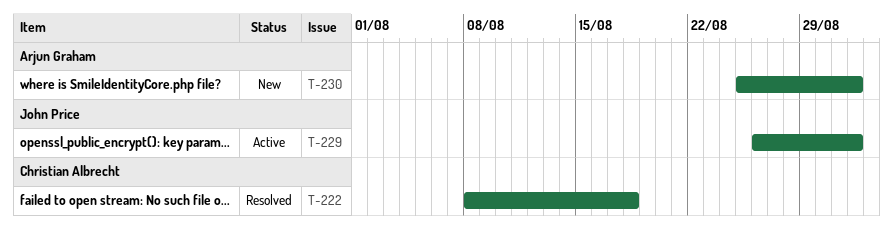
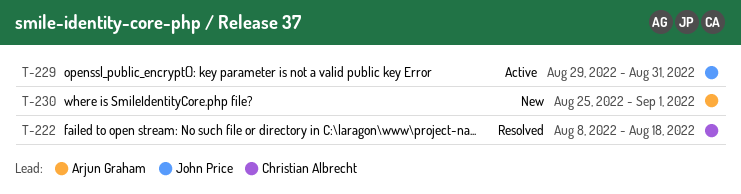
T-229, start: Aug 26 -> Aug 29
T-229, due: Sep 1 -> Aug 31

